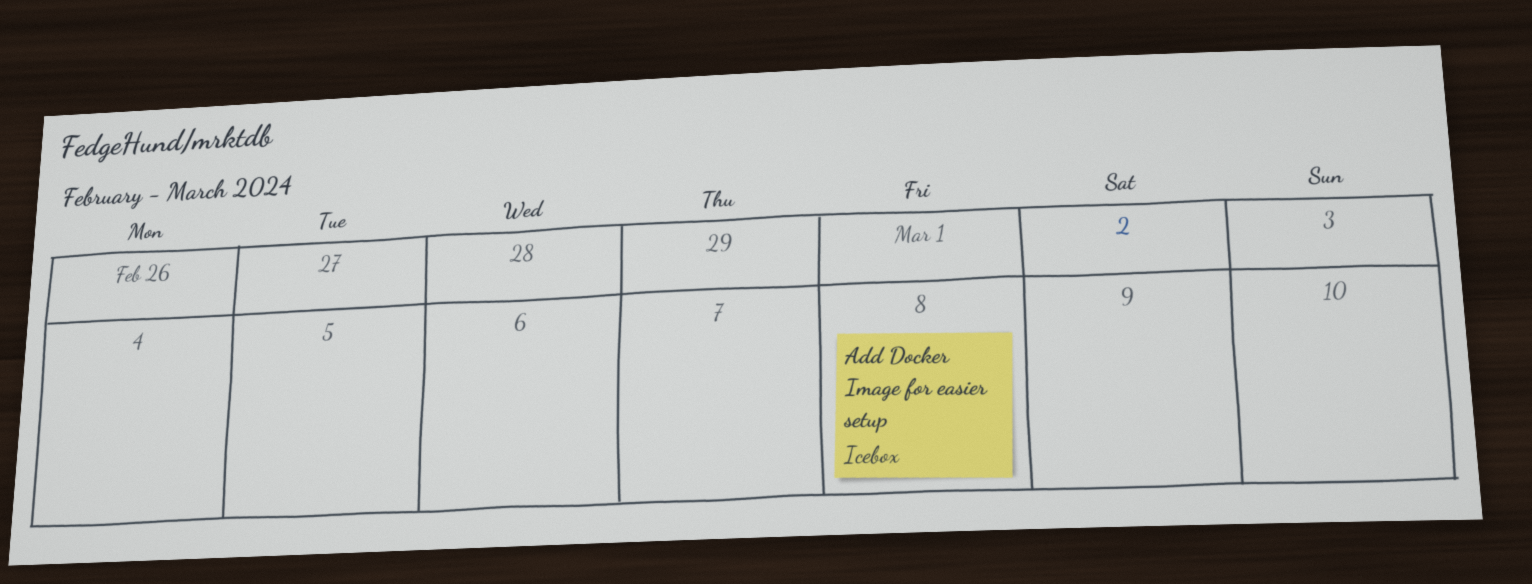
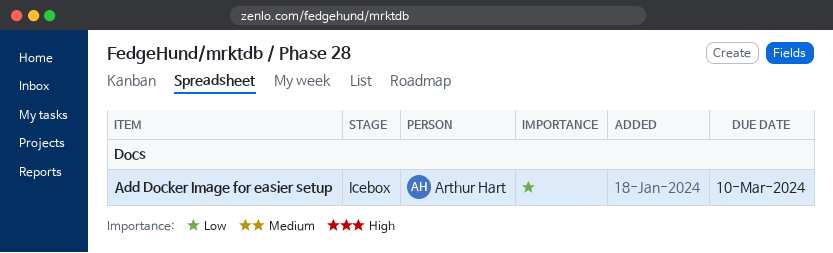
Add Docker Image for easier setup, due: Mar 8 -> Mar 10

